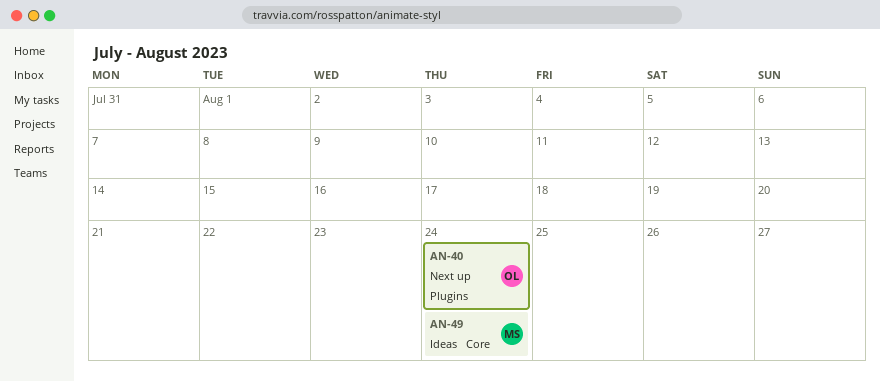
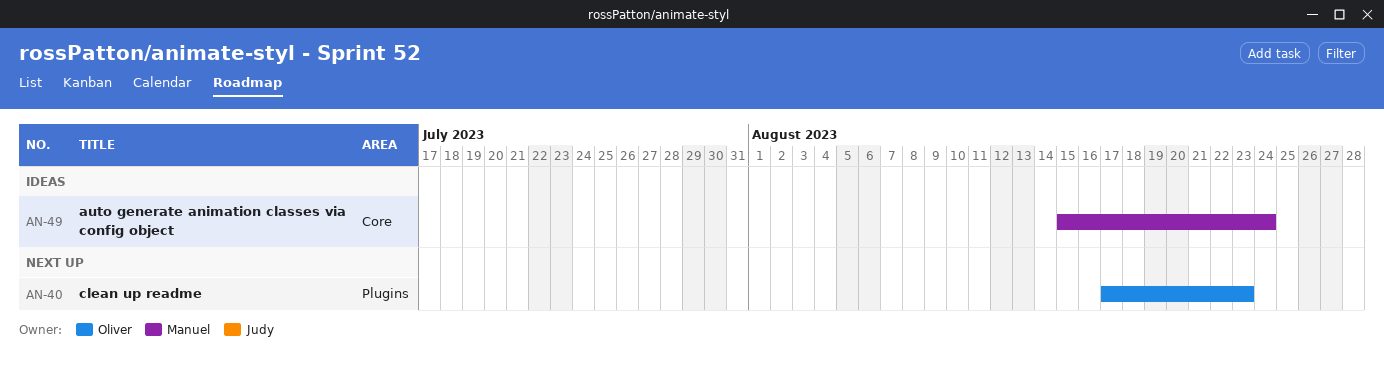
AN-40, due: Aug 24 -> Aug 23

